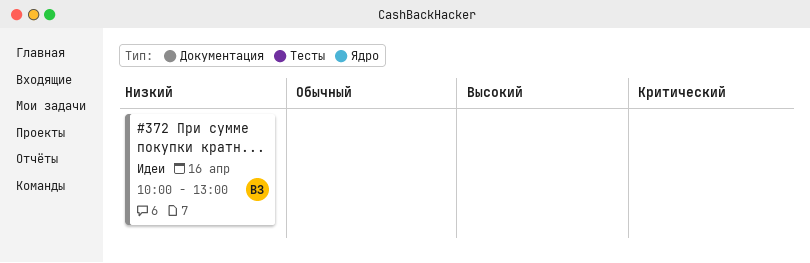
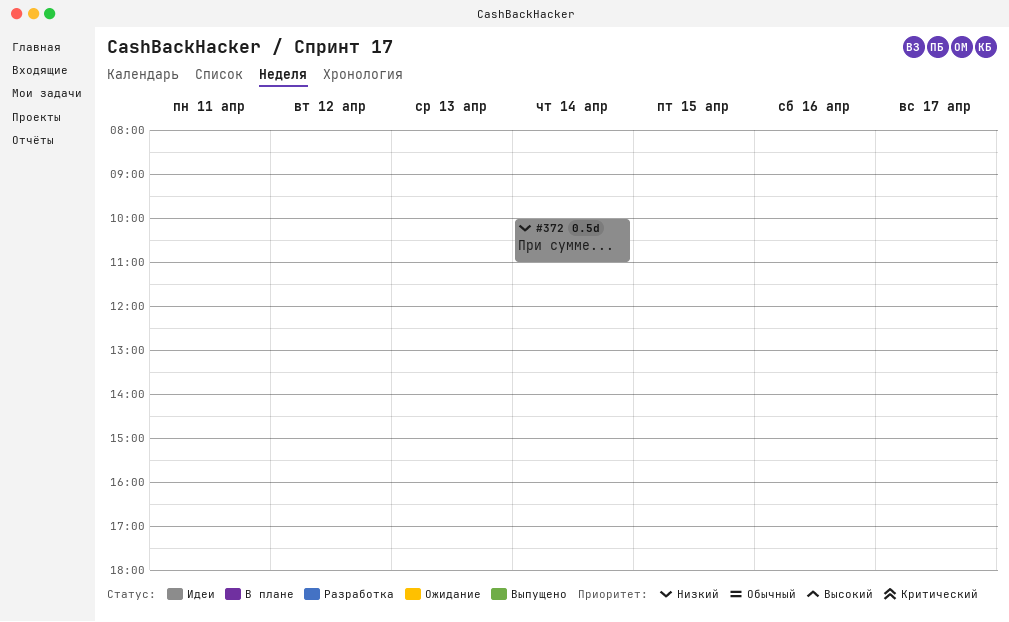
#372, day: Apr 16 -> Apr 14
#372, ends: 13:00 -> 11:00

